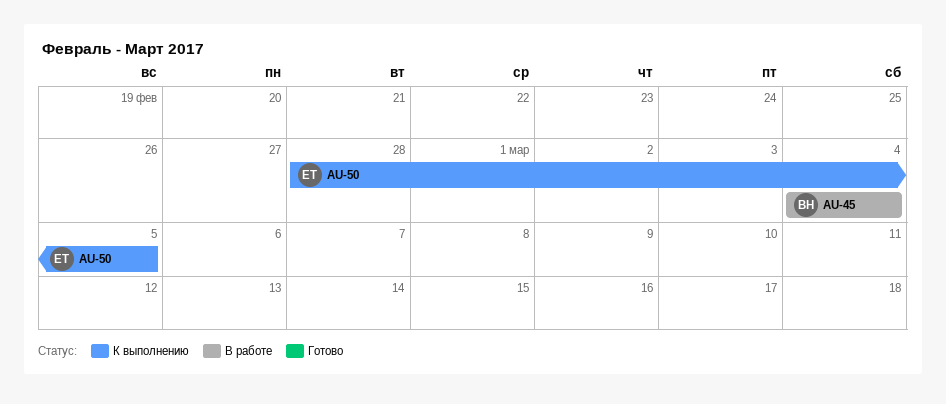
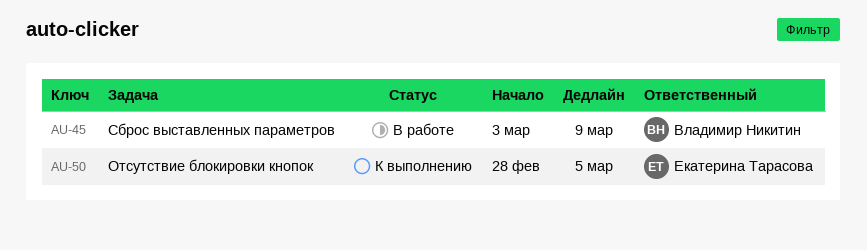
AU-45, start: Mar 4 -> Mar 3
AU-45, due: Mar 4 -> Mar 9

